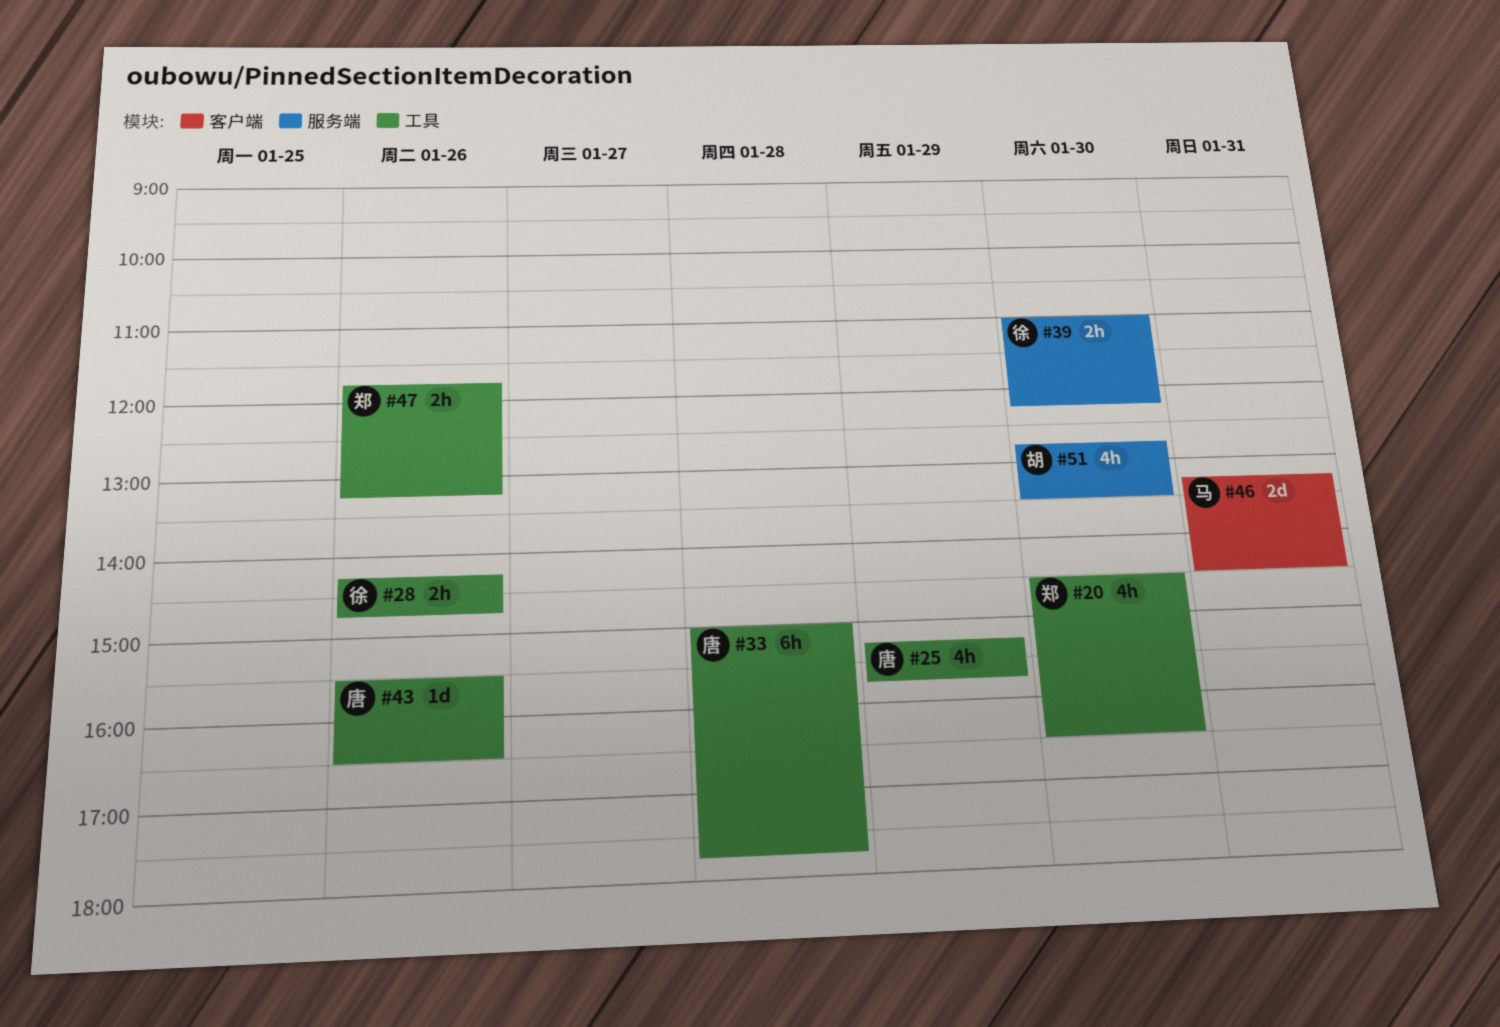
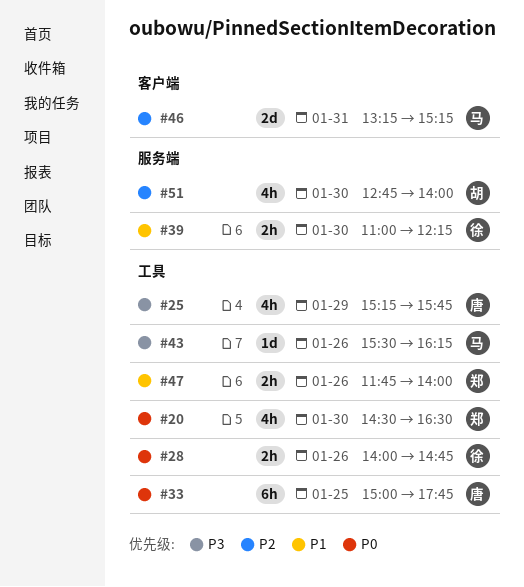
#28, begins: 14:15 -> 14:00
#33, day: Jan 28 -> Jan 25
#43, owner: 唐 -> 马
#43, ends: 16:30 -> 16:15
#46, ends: 14:30 -> 15:15
#47, ends: 13:15 -> 14:00
#51, ends: 13:30 -> 14:00

